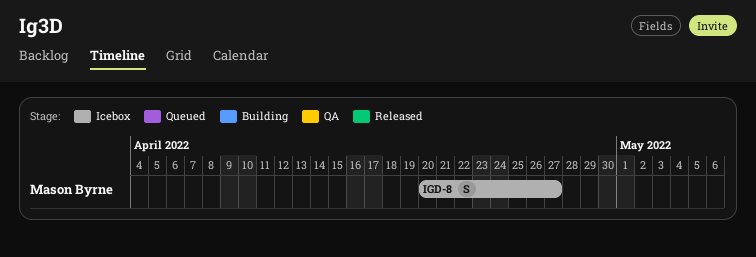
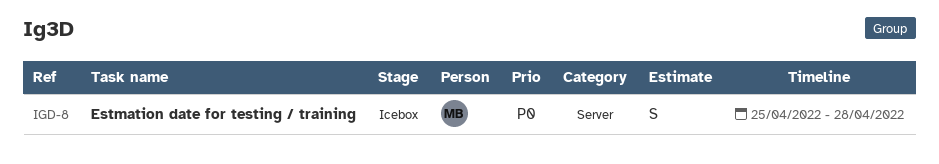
IGD-8, start: Apr 20 -> Apr 25
IGD-8, due: Apr 27 -> Apr 28

